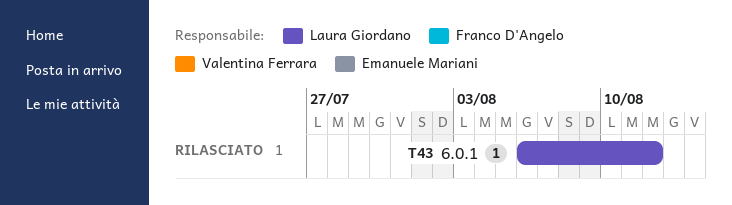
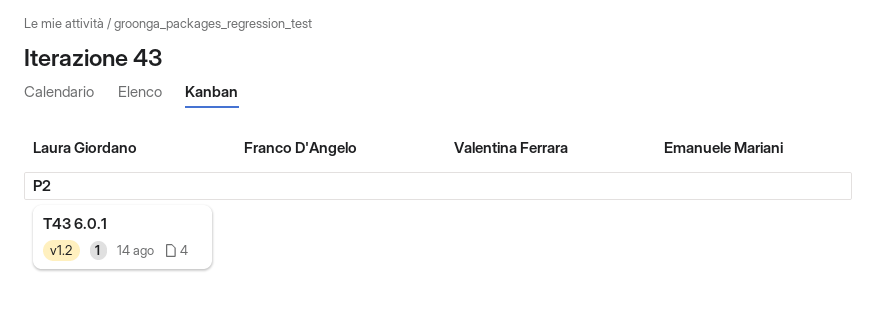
T43, due: Aug 12 -> Aug 14

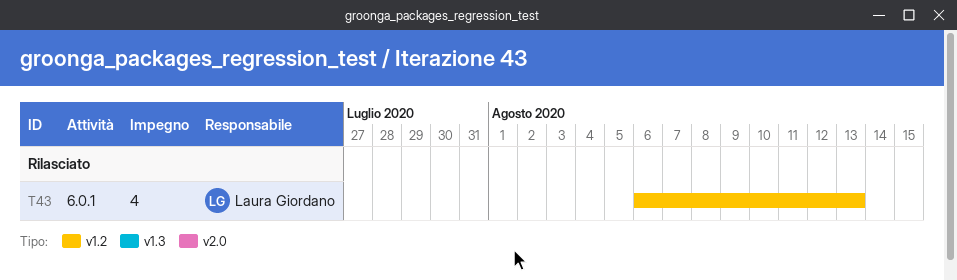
T43, estimate: 1 -> 4
T43, due: Aug 14 -> Aug 13

